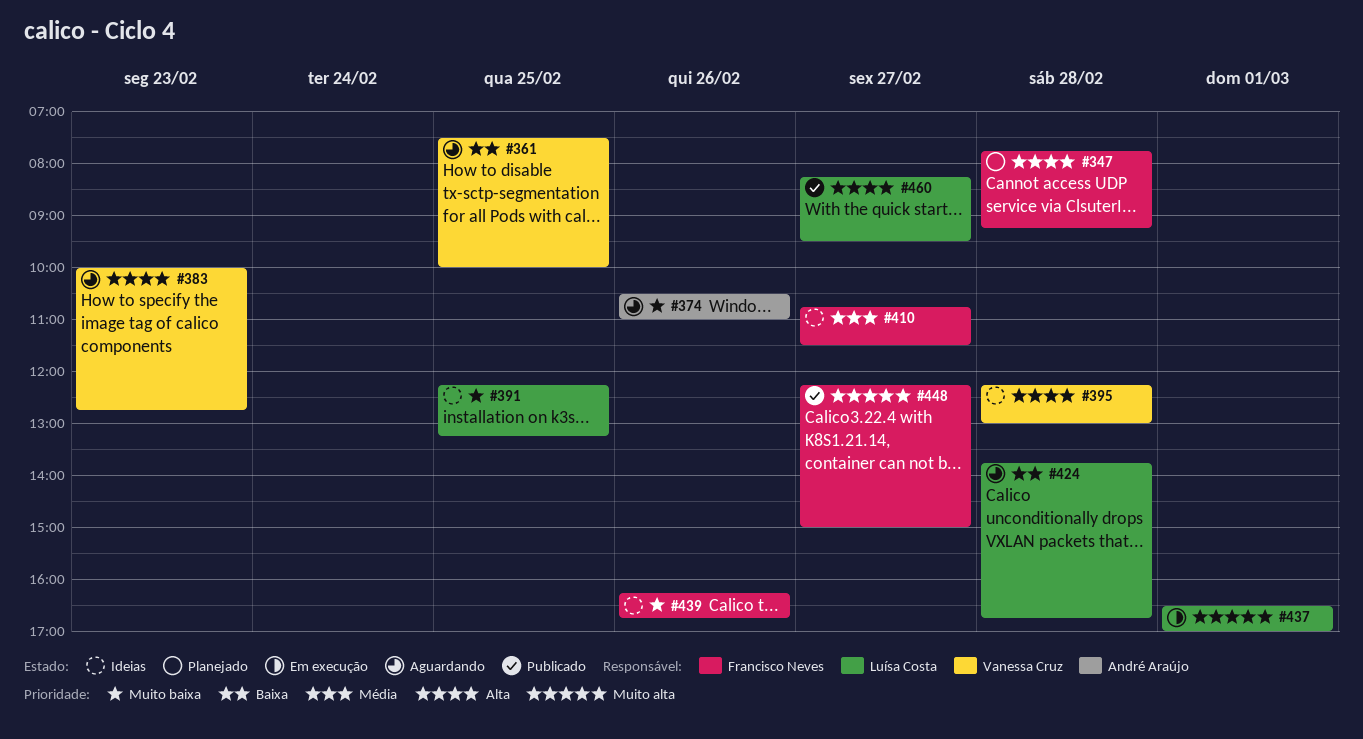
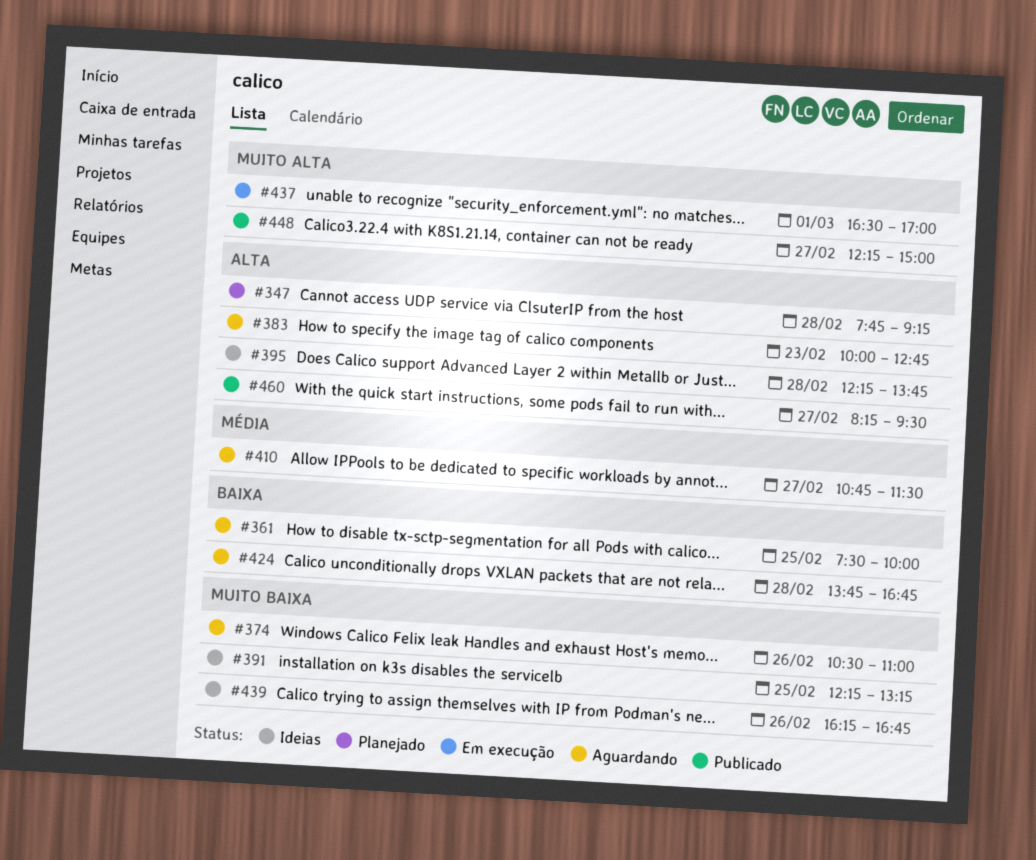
#395, ends: 13:00 -> 13:45
#410, status: Ideias -> Aguardando

